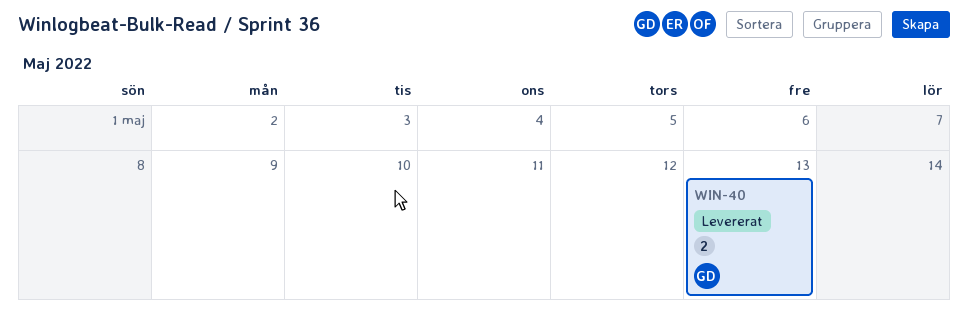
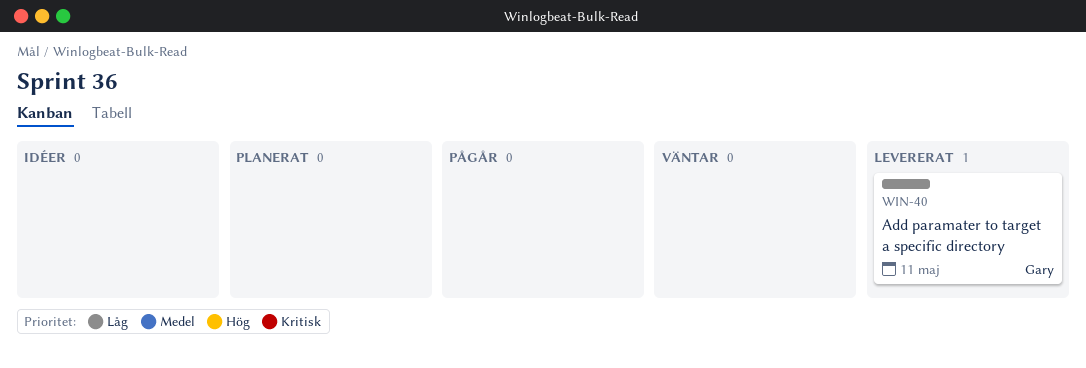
WIN-40, due: May 13 -> May 11

